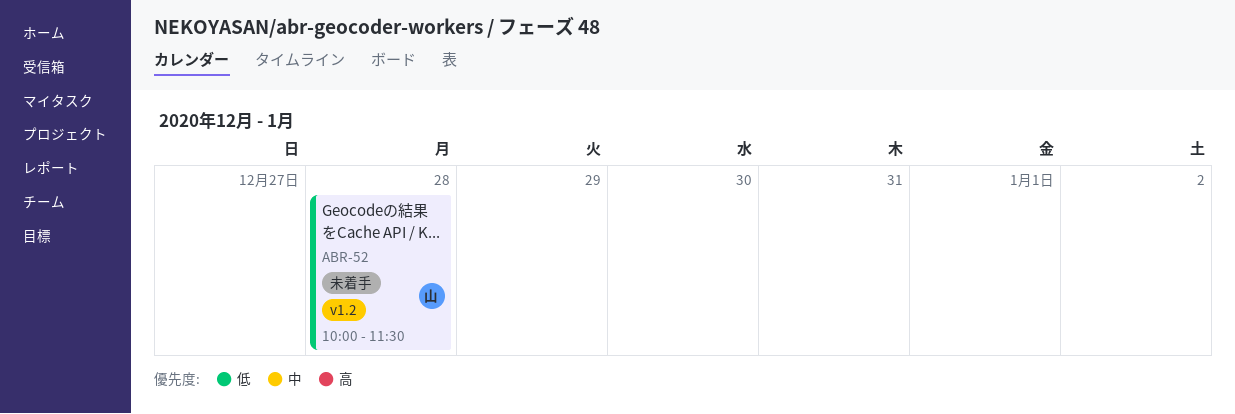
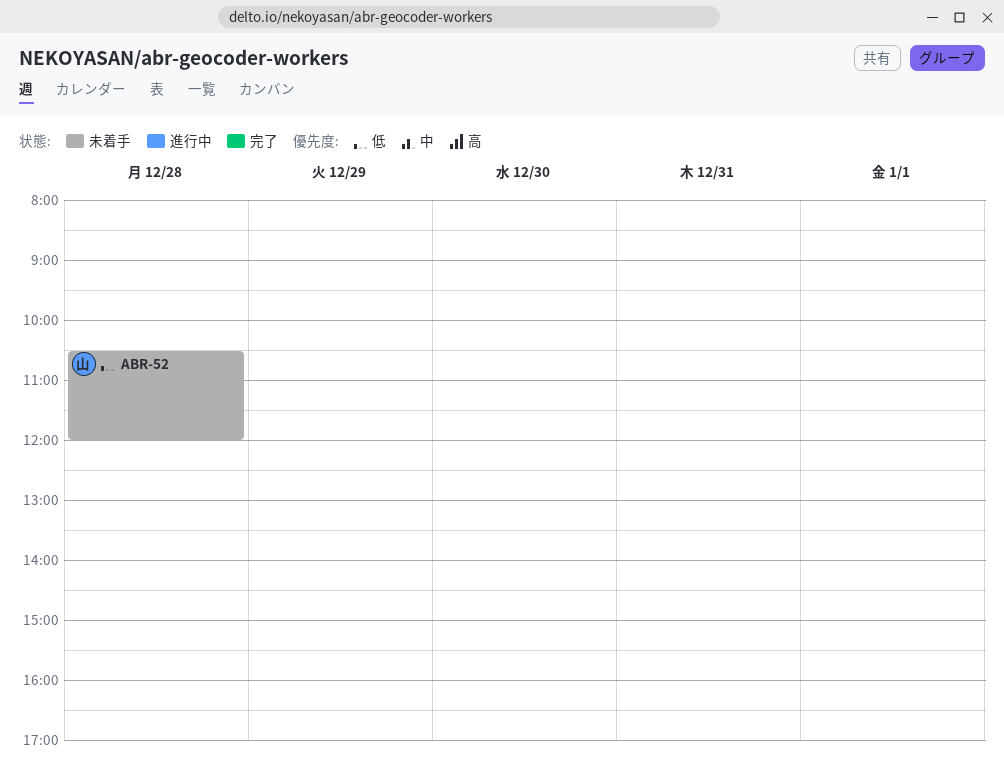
ABR-52, begins: 10:00 -> 10:30
ABR-52, ends: 11:30 -> 12:00

